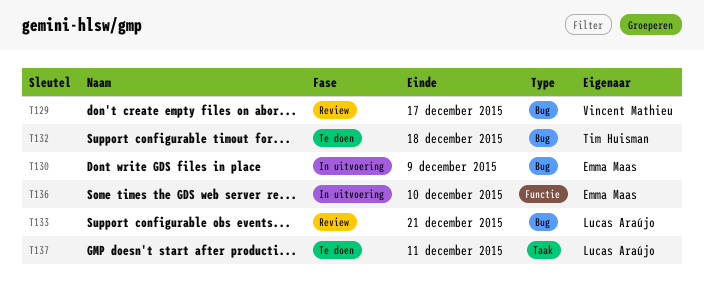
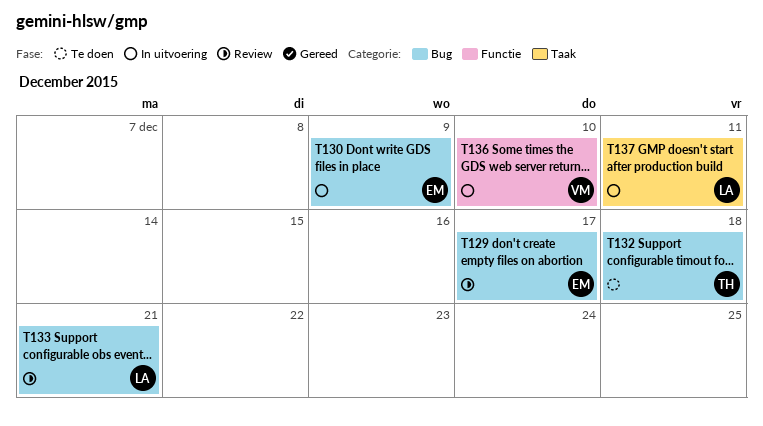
T129, owner: Vincent Mathieu -> Emma Maas
T136, owner: Emma Maas -> Vincent Mathieu
T137, status: Te doen -> In uitvoering

